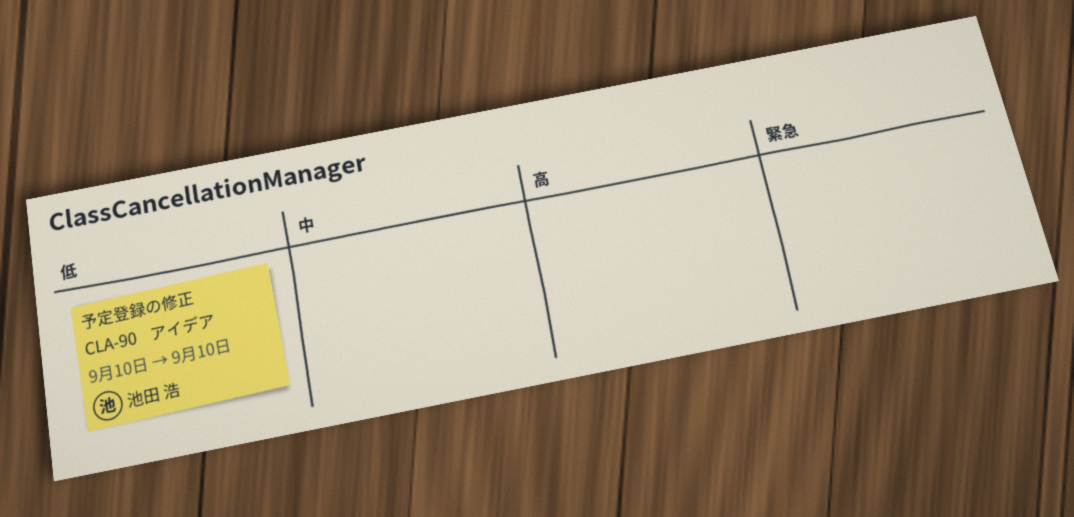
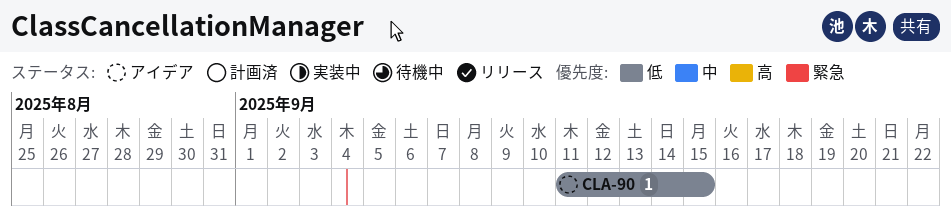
CLA-90, start: Sep 10 -> Sep 11
CLA-90, due: Sep 10 -> Sep 15

